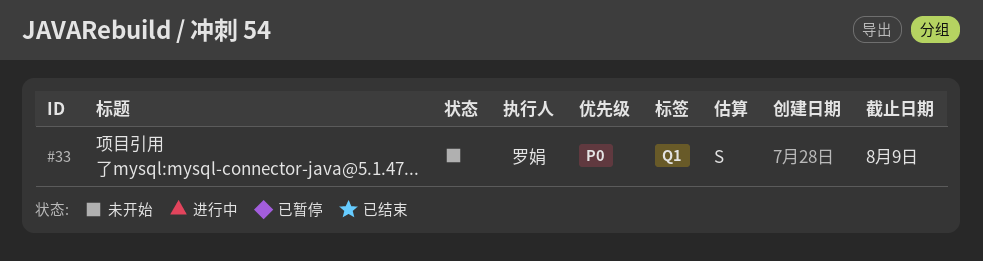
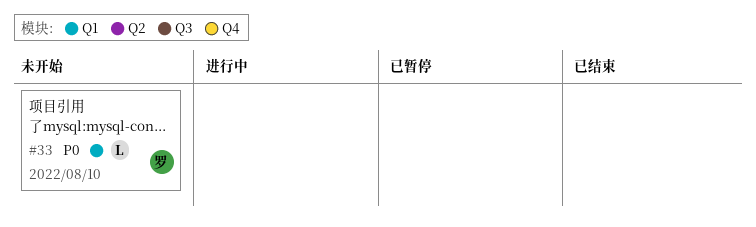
#33, estimate: S -> L
#33, due: Aug 9 -> Aug 10

